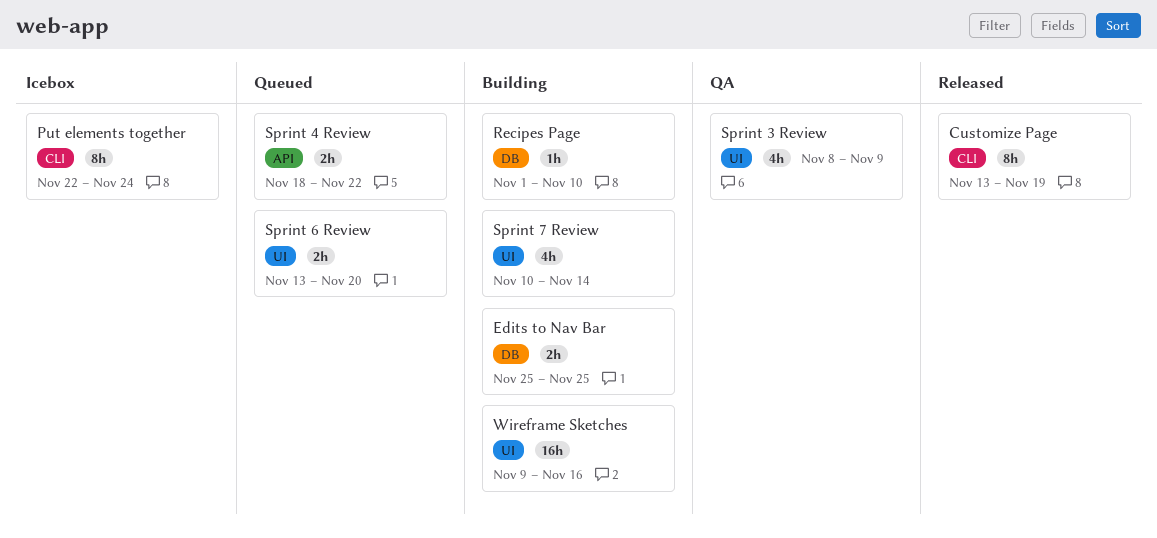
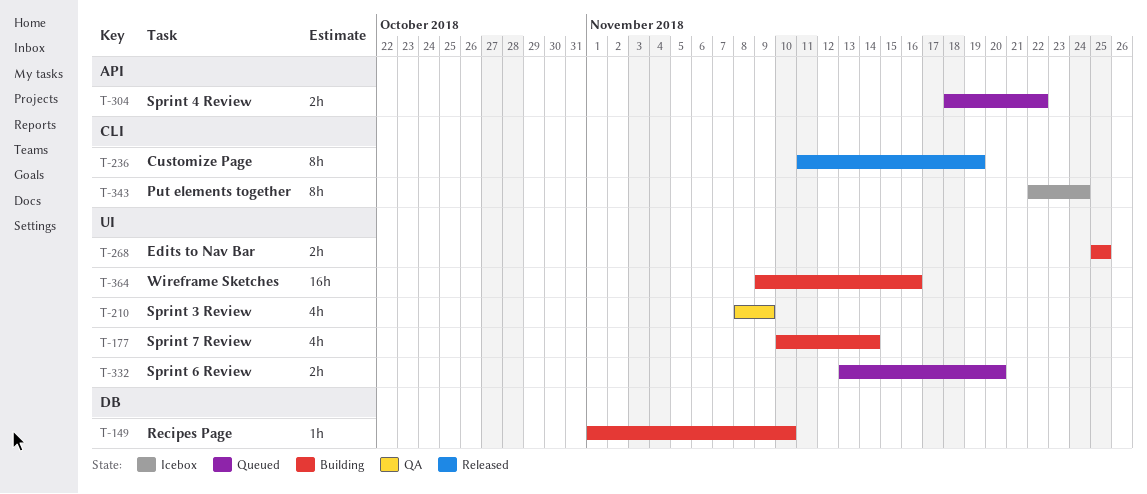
Customize Page, start: Nov 13 -> Nov 11
Edits to Nav Bar, label: DB -> UI

